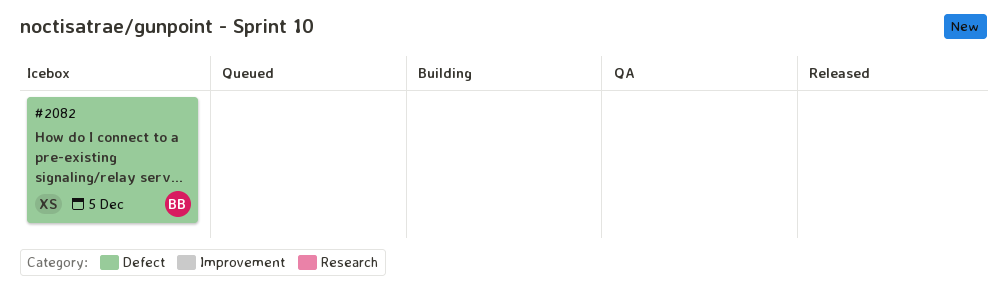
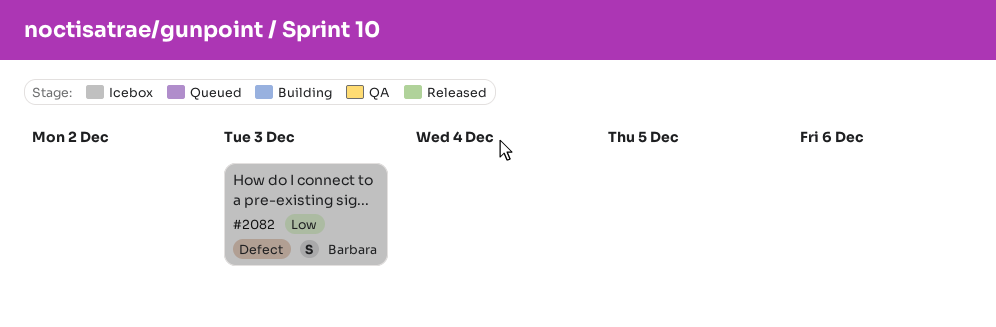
#2082, estimate: XS -> S
#2082, due: Dec 5 -> Dec 3

